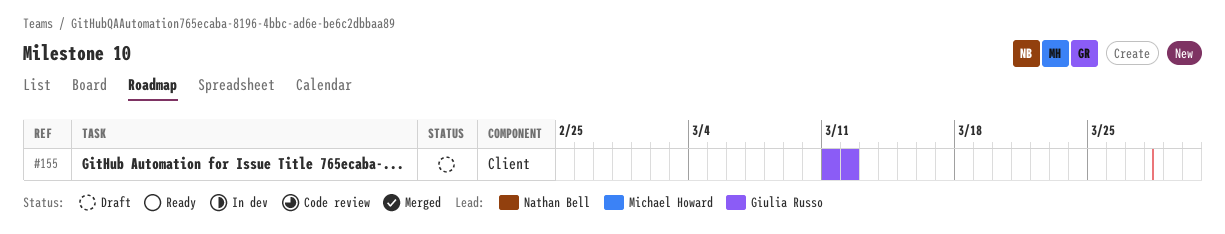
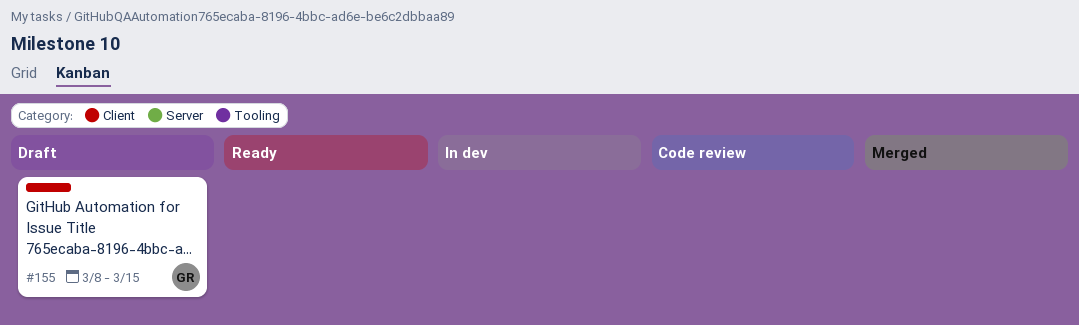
#155, start: Mar 11 -> Mar 8
#155, due: Mar 12 -> Mar 15

